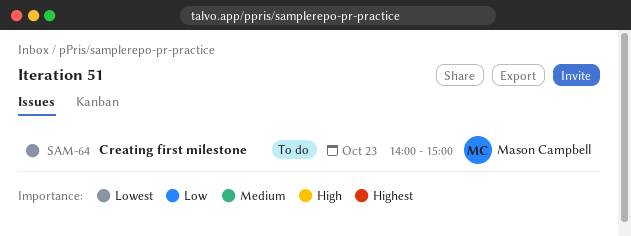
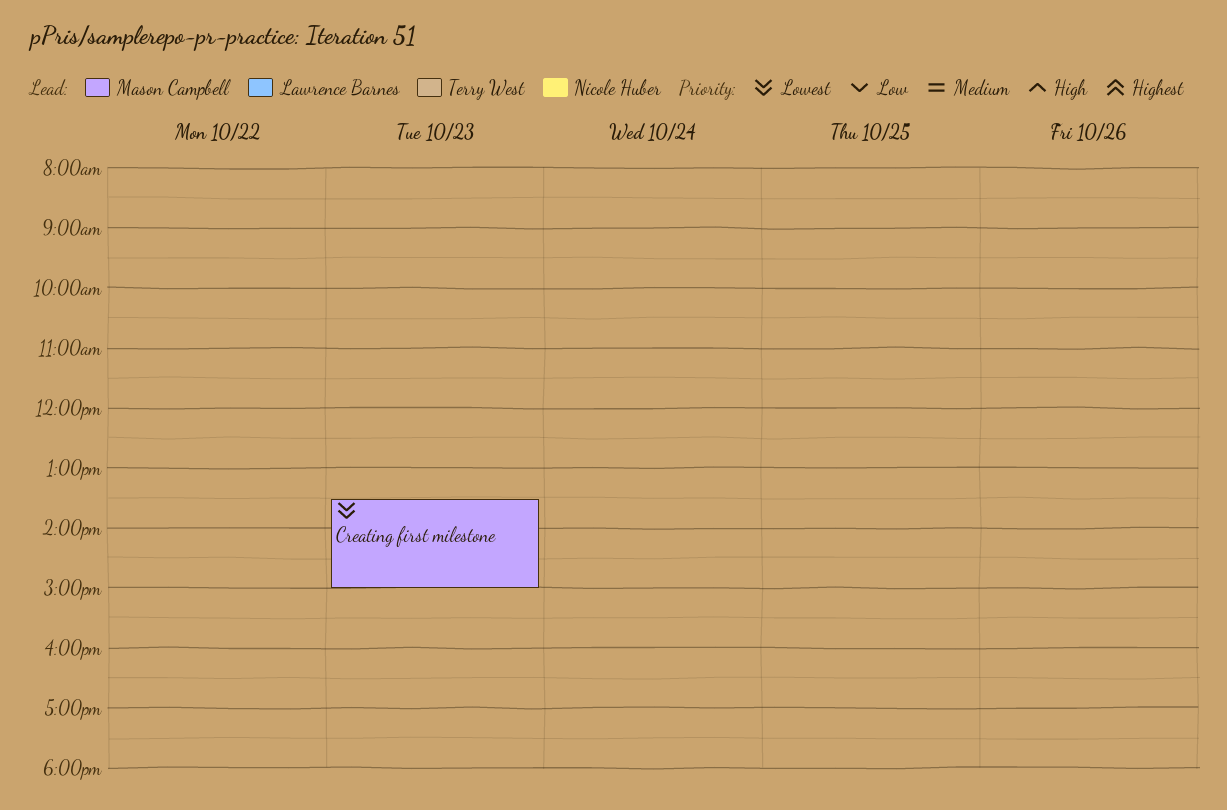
Creating first milestone, begins: 14:00 -> 13:30

